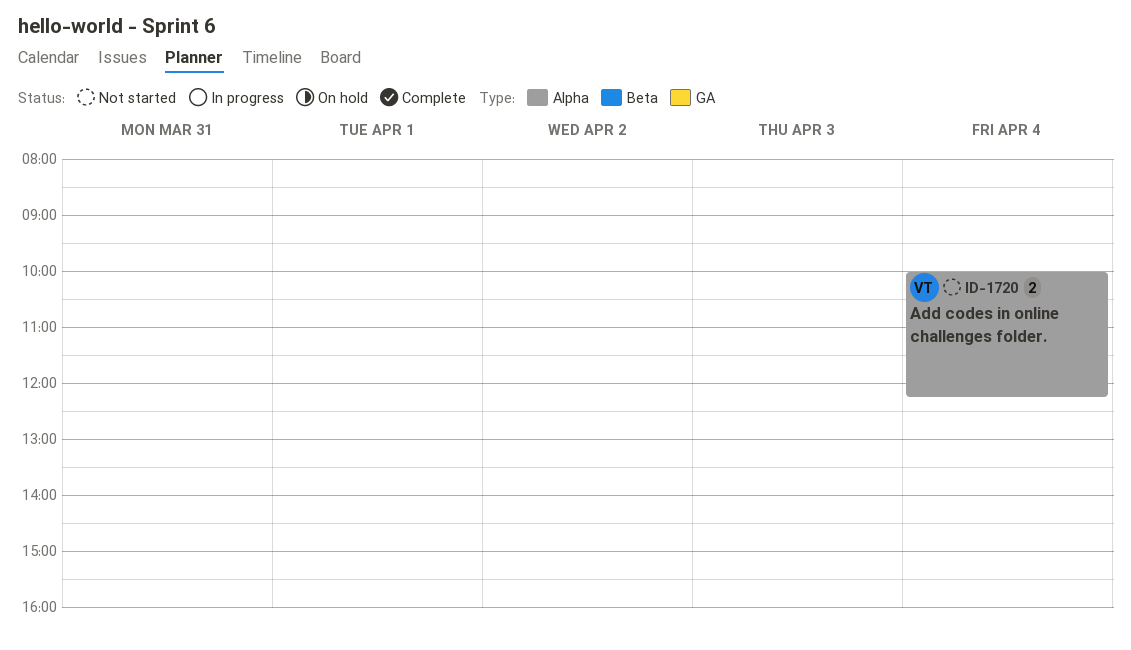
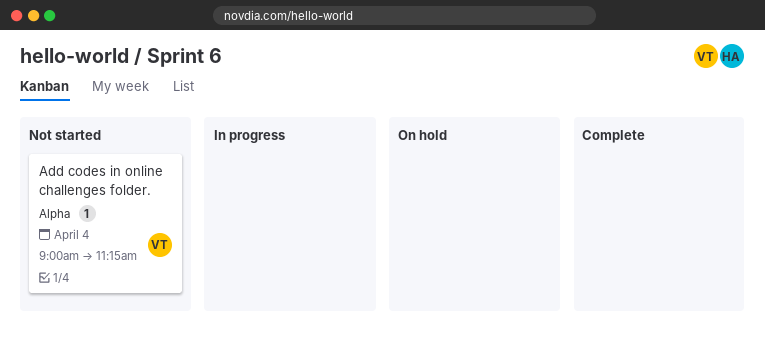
Add codes in online challenges folder., estimate: 2 -> 1
Add codes in online challenges folder., begins: 10:00 -> 09:00
Add codes in online challenges folder., ends: 12:15 -> 11:15

